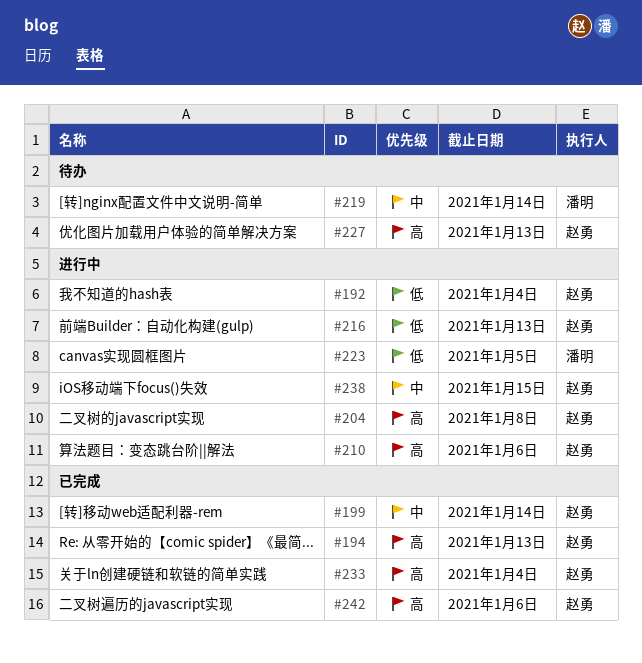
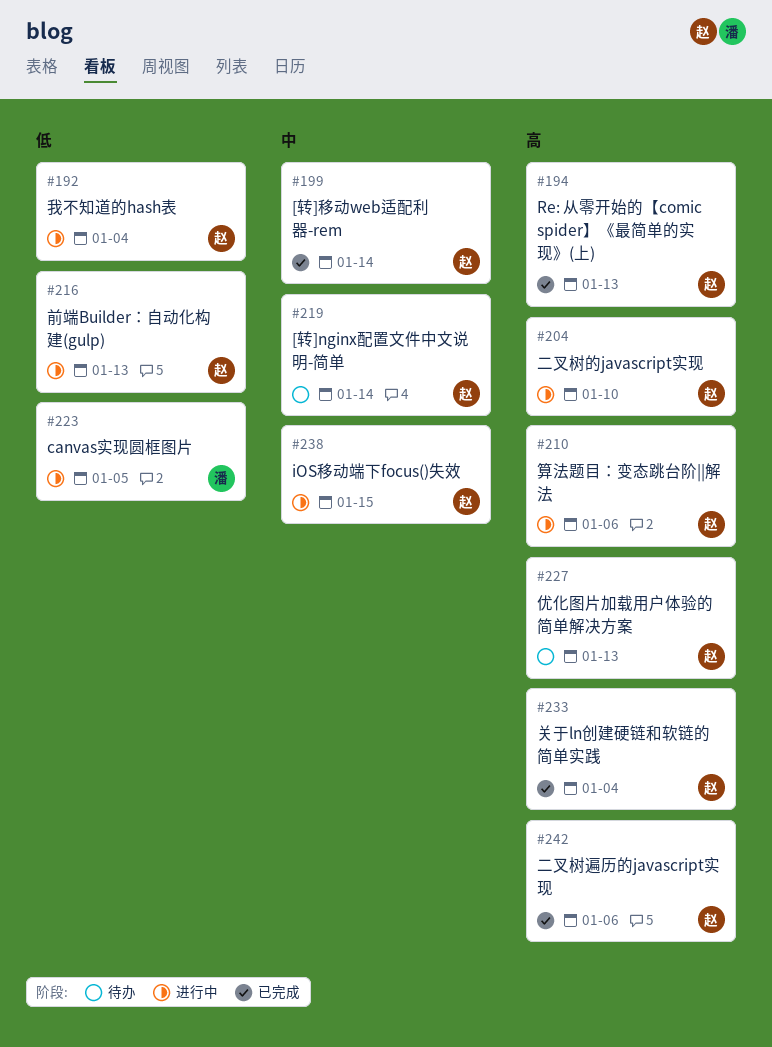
#204, due: Jan 8 -> Jan 10
#219, owner: 潘明 -> 赵勇

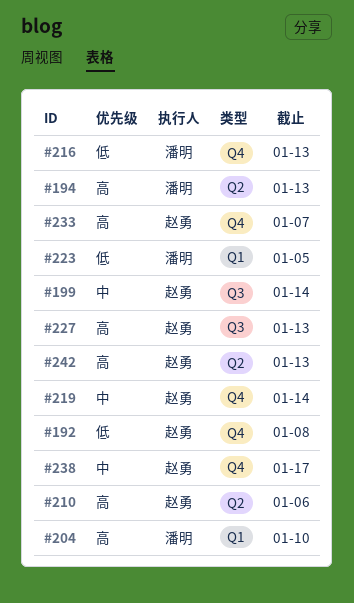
#192, due: Jan 4 -> Jan 8
#194, owner: 赵勇 -> 潘明
#204, owner: 赵勇 -> 潘明
#216, owner: 赵勇 -> 潘明
#233, due: Jan 4 -> Jan 7
#238, due: Jan 15 -> Jan 17
#242, due: Jan 6 -> Jan 13

